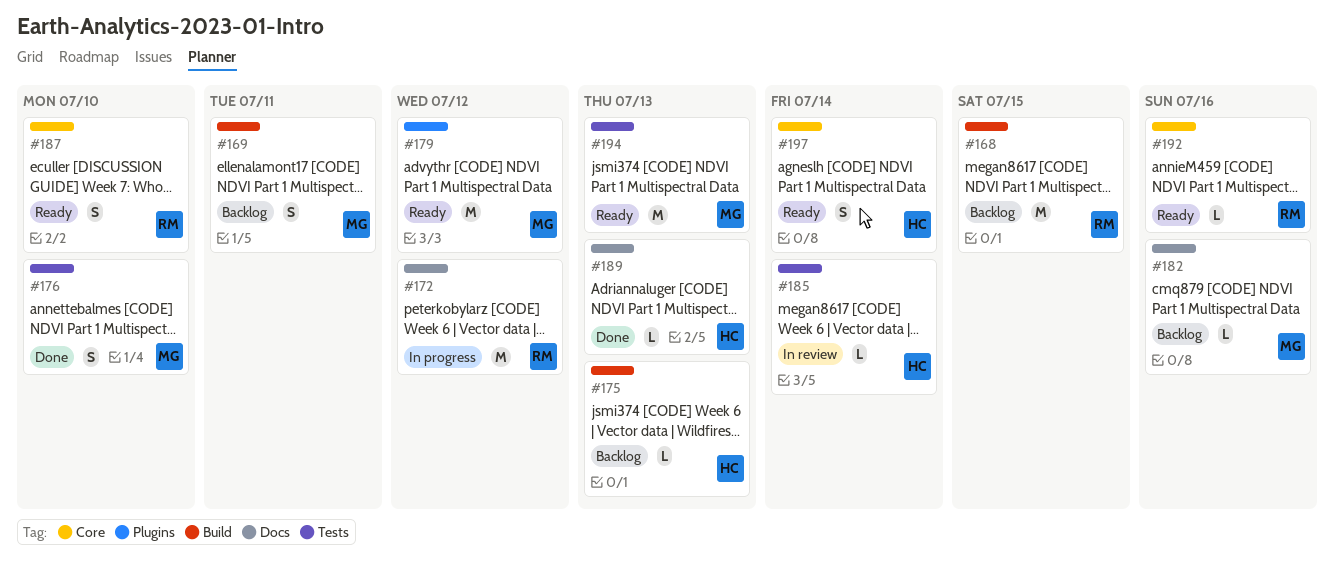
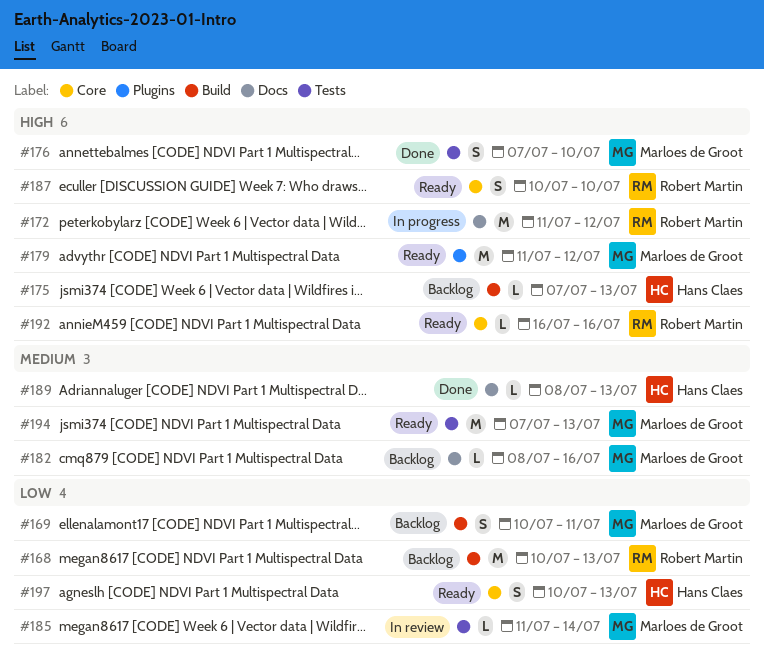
#168, due: Jul 15 -> Jul 13
#185, owner: Hans Claes -> Marloes de Groot
#197, due: Jul 14 -> Jul 13

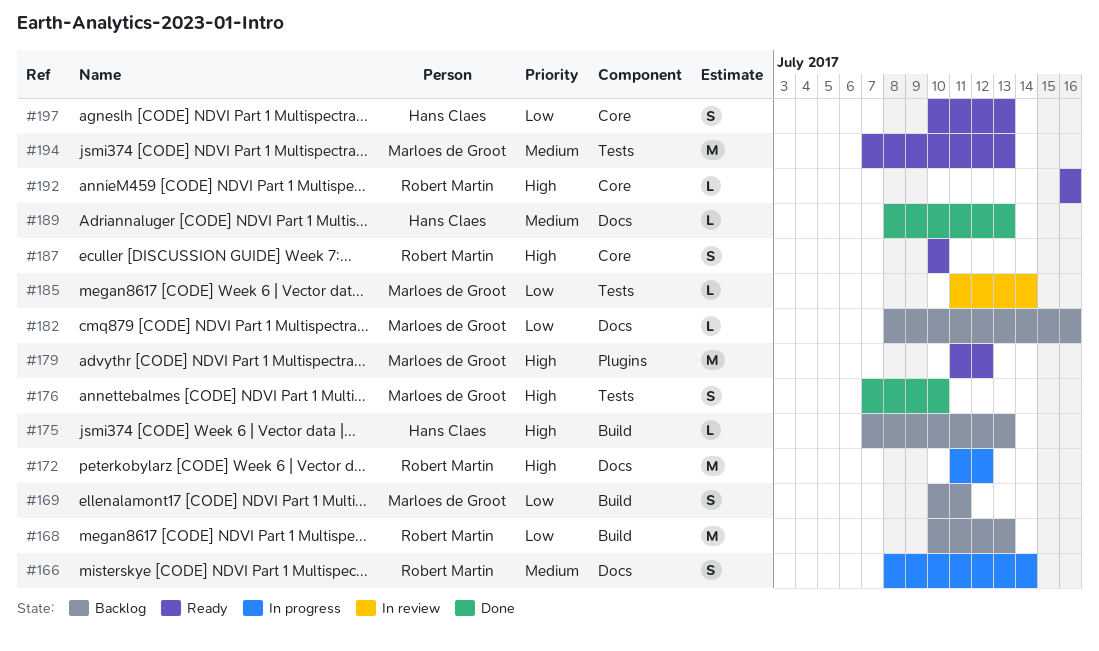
#166: none -> present
#182, priority: Medium -> Low

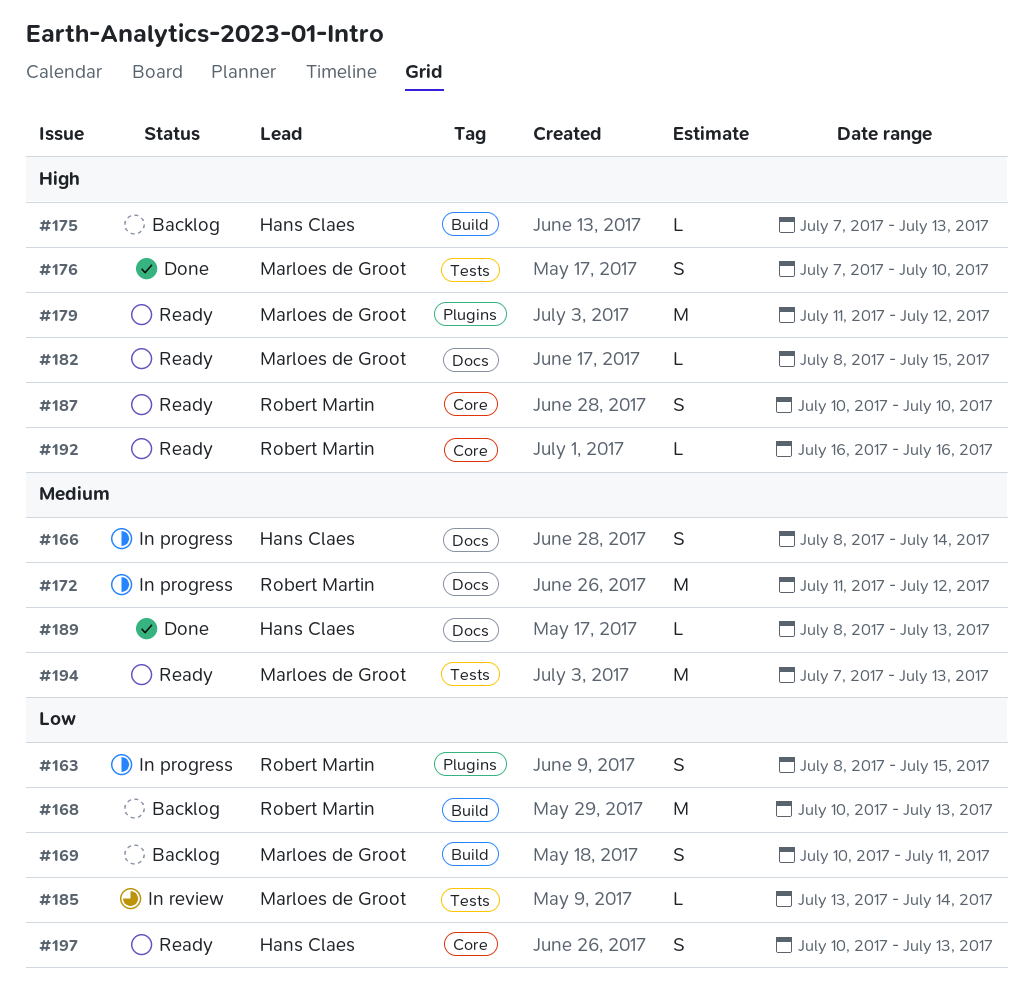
#163: none -> present
#166, owner: Robert Martin -> Hans Claes
#172, priority: High -> Medium
#182, status: Backlog -> Ready
#182, priority: Low -> High
#182, due: Jul 16 -> Jul 15
#185, start: Jul 11 -> Jul 13

